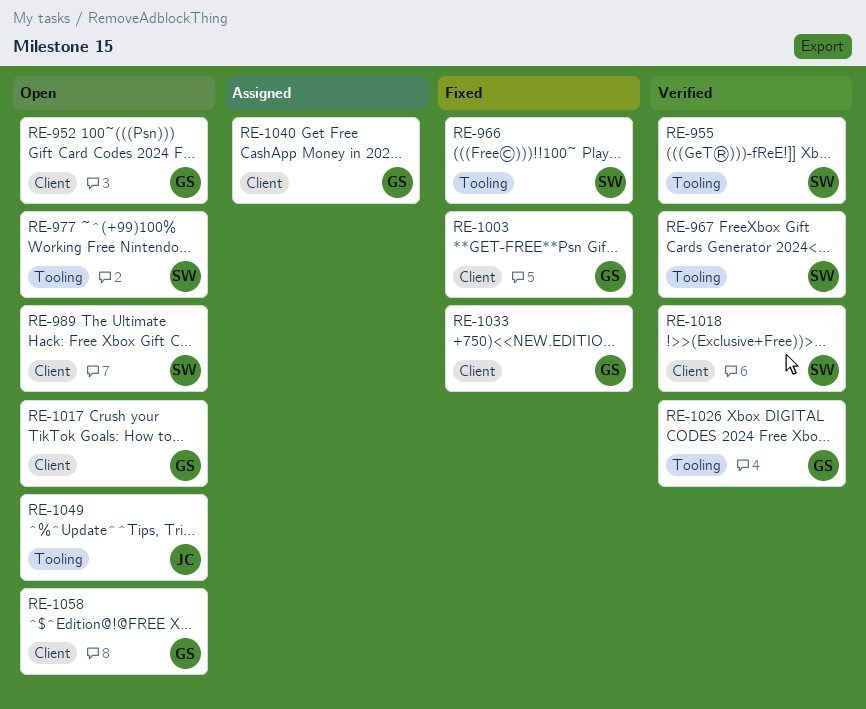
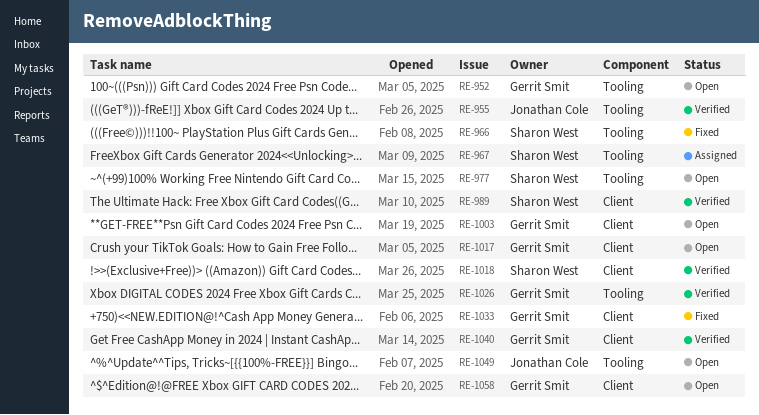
RE-952, label: Client -> Tooling
RE-955, owner: Sharon West -> Jonathan Cole
RE-967, status: Verified -> Assigned
RE-989, status: Open -> Verified
RE-1003, status: Fixed -> Open
RE-1040, status: Assigned -> Verified

